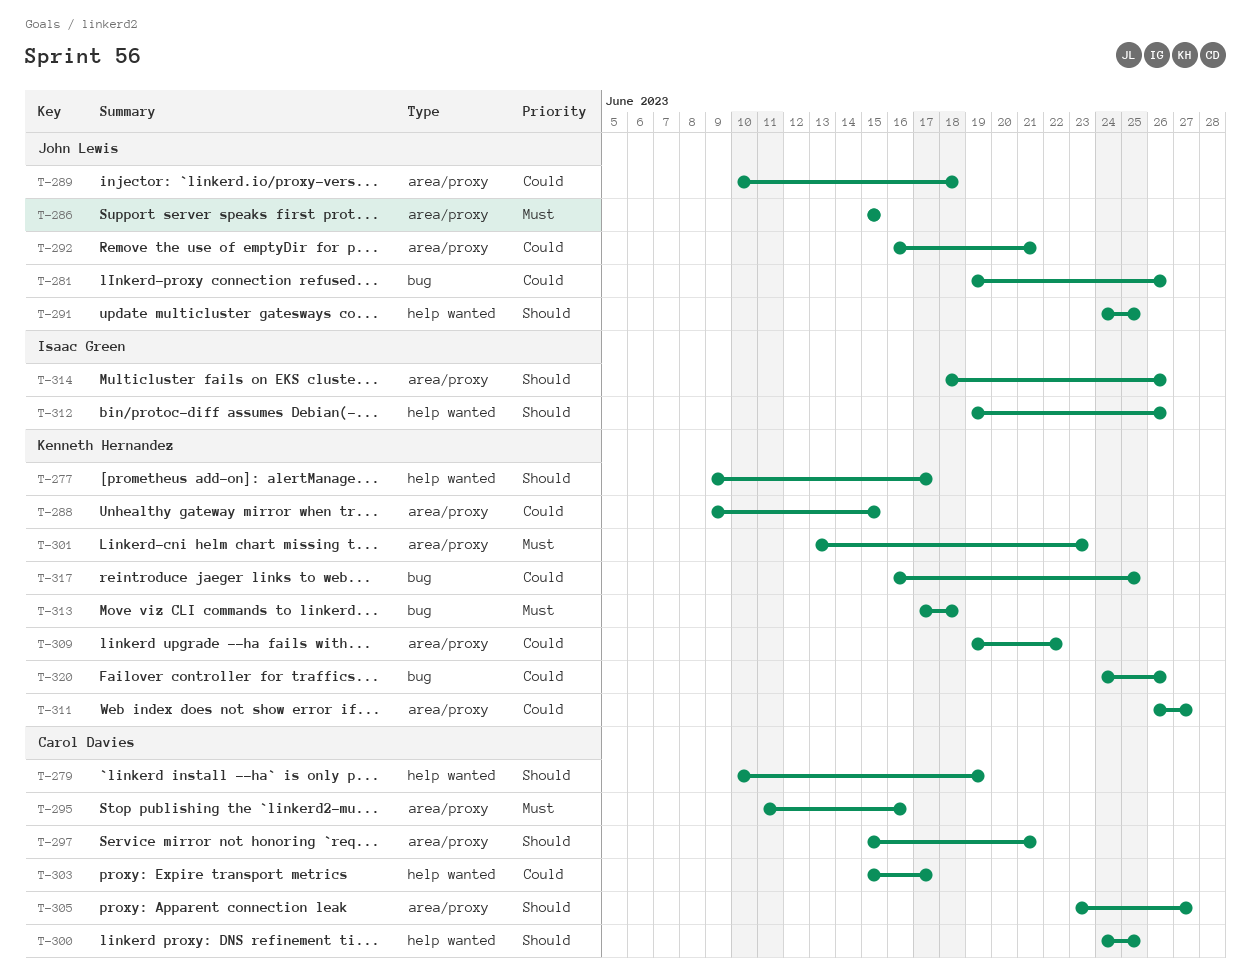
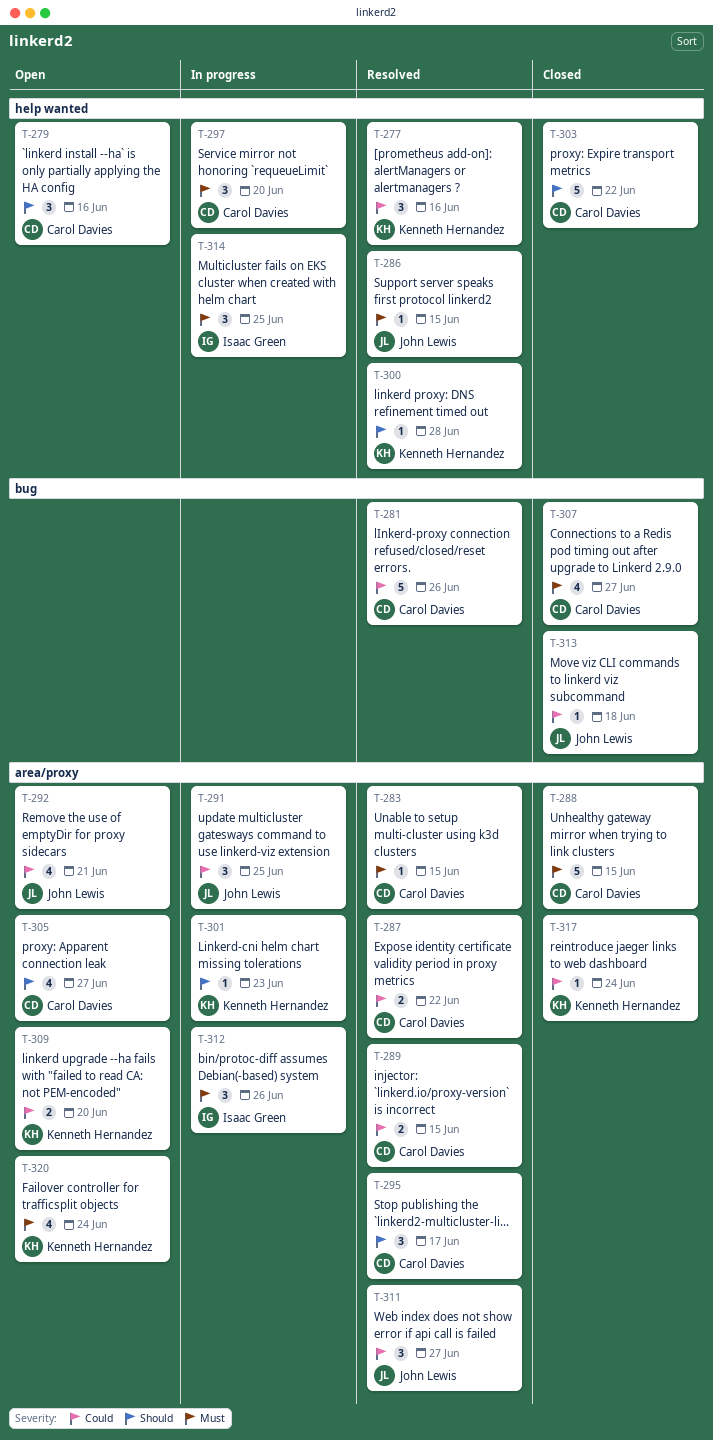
T-277, priority: Should -> Could
T-277, due: Jun 17 -> Jun 16
T-279, due: Jun 19 -> Jun 16
T-281, owner: John Lewis -> Carol Davies
T-283: none -> present
T-286, label: area/proxy -> help wanted
T-287: none -> present
T-288, owner: Kenneth Hernandez -> Carol Davies
T-288, priority: Could -> Must
T-289, owner: John Lewis -> Carol Davies
T-289, due: Jun 18 -> Jun 15
T-291, priority: Should -> Could
T-291, label: help wanted -> area/proxy
T-295, priority: Must -> Should
T-295, due: Jun 16 -> Jun 17
T-297, priority: Should -> Must
T-297, label: area/proxy -> help wanted
T-297, due: Jun 21 -> Jun 20
T-300, owner: Carol Davies -> Kenneth Hernandez
T-300, due: Jun 25 -> Jun 28
T-301, priority: Must -> Should
T-303, priority: Could -> Should
T-303, due: Jun 17 -> Jun 22
T-307: none -> present
T-309, due: Jun 22 -> Jun 20
T-311, owner: Kenneth Hernandez -> John Lewis
T-312, priority: Should -> Must
T-312, label: help wanted -> area/proxy
T-313, owner: Kenneth Hernandez -> John Lewis
T-313, priority: Must -> Could
T-314, priority: Should -> Must
T-314, label: area/proxy -> help wanted
T-314, due: Jun 26 -> Jun 25
T-317, label: bug -> area/proxy
T-317, due: Jun 25 -> Jun 24
T-320, priority: Could -> Must
T-320, label: bug -> area/proxy
T-320, due: Jun 26 -> Jun 24

